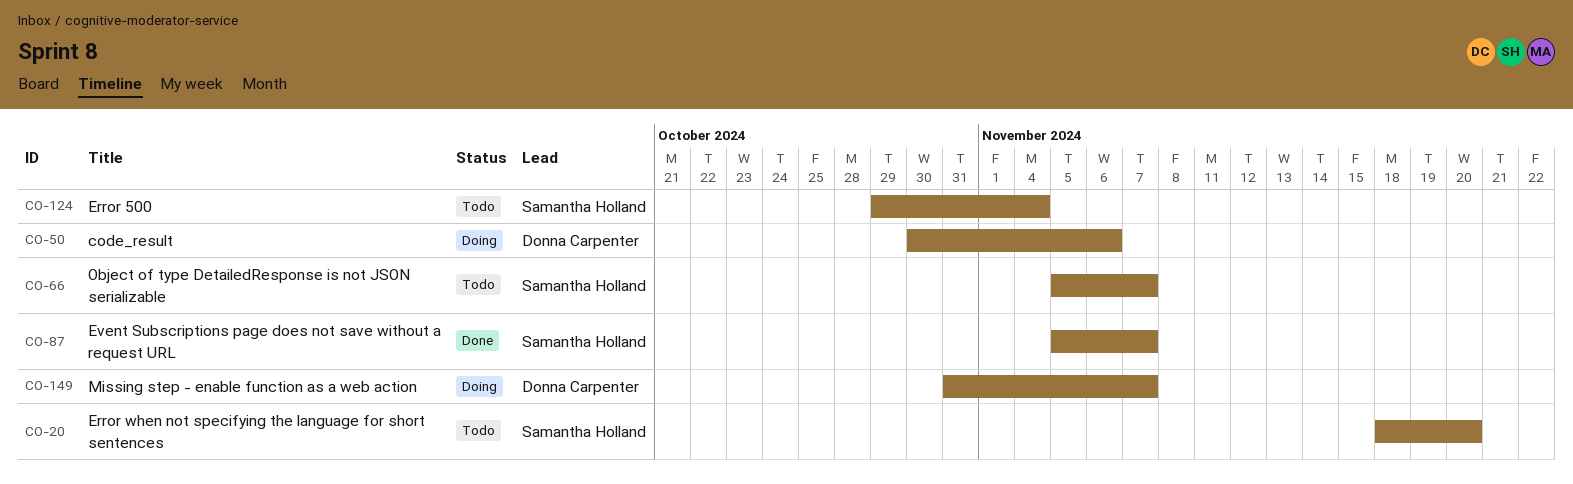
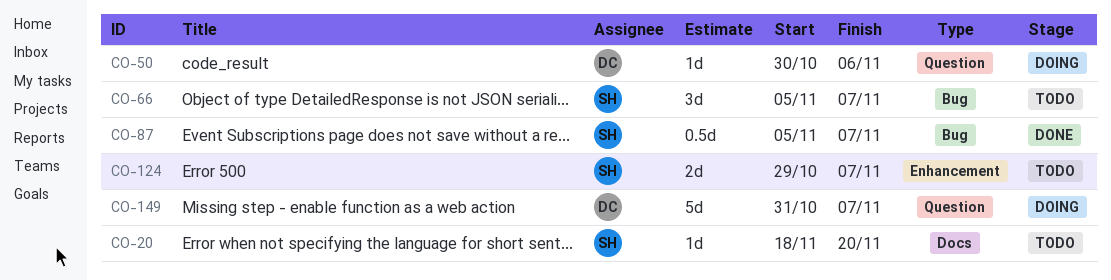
CO-124, due: Nov 4 -> Nov 7

